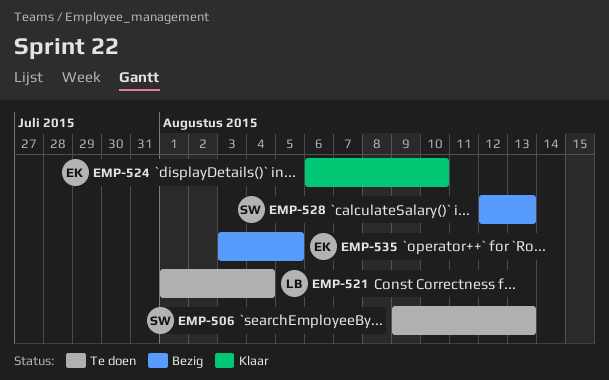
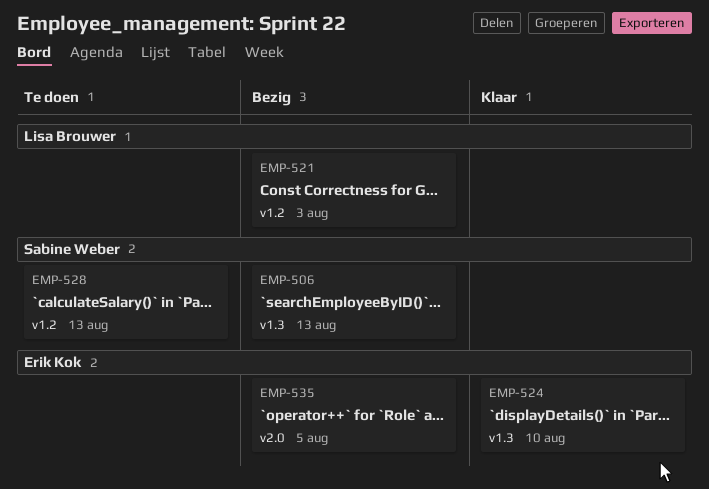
EMP-506, status: Te doen -> Bezig
EMP-521, status: Te doen -> Bezig
EMP-521, due: Aug 4 -> Aug 3
EMP-528, status: Bezig -> Te doen

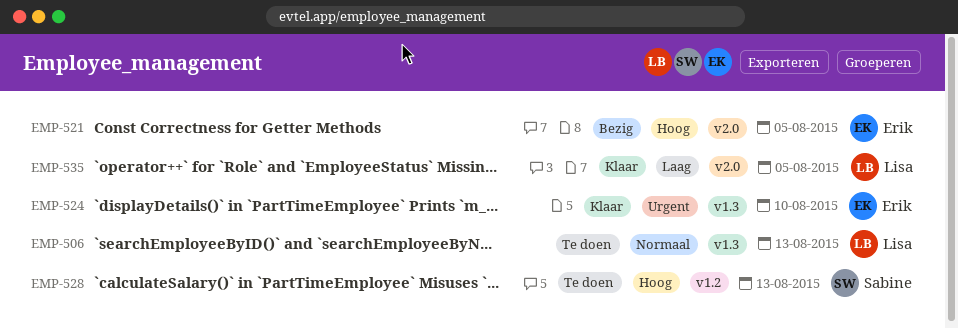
EMP-506, status: Bezig -> Te doen
EMP-506, owner: Sabine Weber -> Lisa Brouwer
EMP-521, owner: Lisa Brouwer -> Erik Kok
EMP-521, label: v1.2 -> v2.0
EMP-521, due: Aug 3 -> Aug 5
EMP-535, status: Bezig -> Klaar
EMP-535, owner: Erik Kok -> Lisa Brouwer

